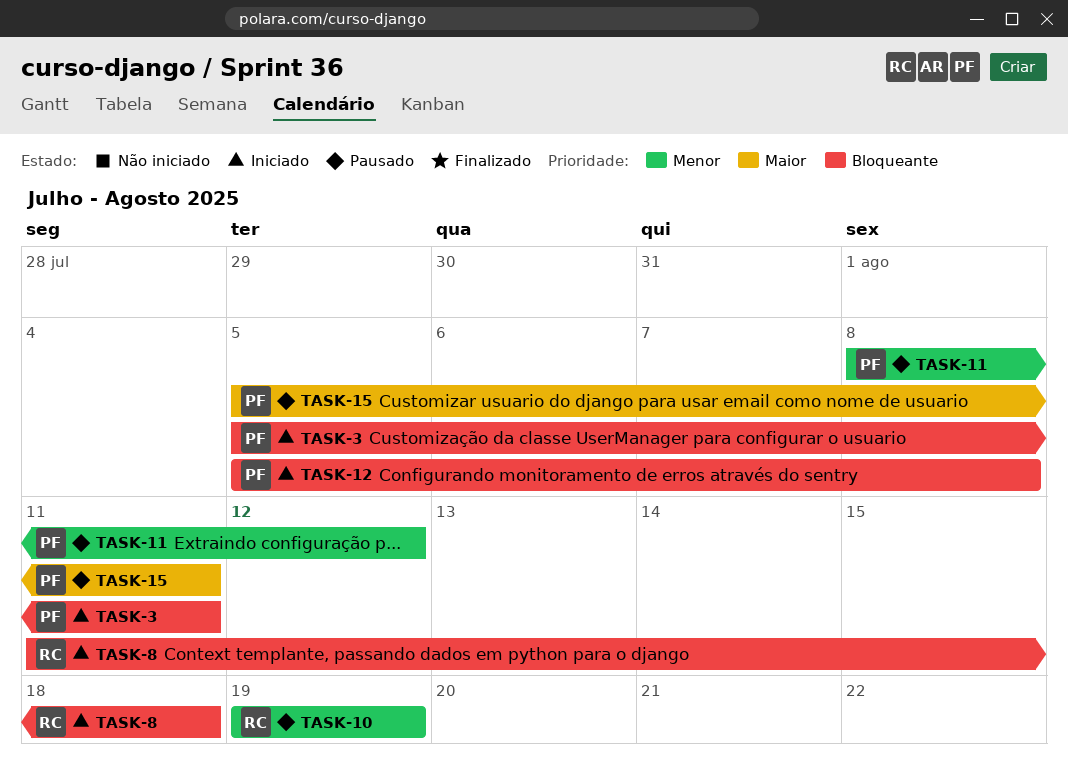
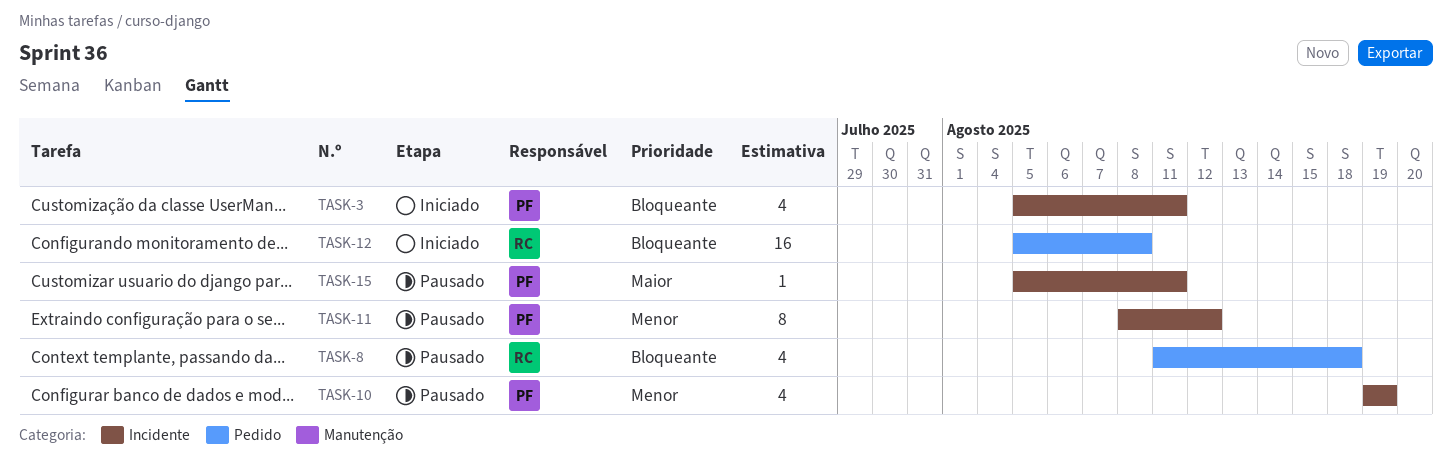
TASK-8, status: Iniciado -> Pausado
TASK-10, owner: RC -> PF
TASK-12, owner: PF -> RC

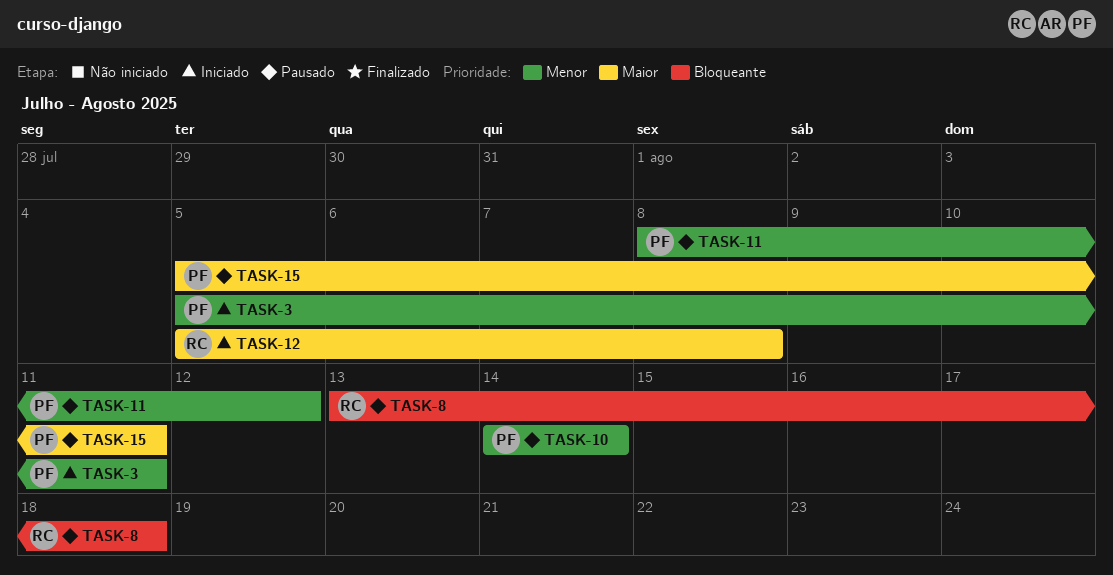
TASK-3, priority: Bloqueante -> Menor
TASK-8, start: Aug 11 -> Aug 13
TASK-10, start: Aug 19 -> Aug 14
TASK-10, due: Aug 19 -> Aug 14
TASK-12, priority: Bloqueante -> Maior

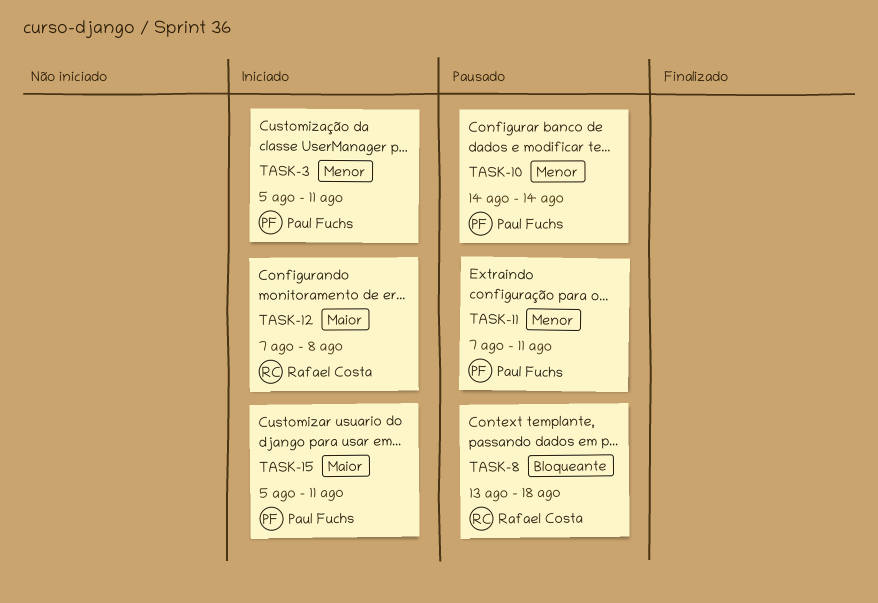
TASK-11, start: Aug 8 -> Aug 7
TASK-11, due: Aug 12 -> Aug 11
TASK-12, start: Aug 5 -> Aug 7
TASK-15, status: Pausado -> Iniciado

